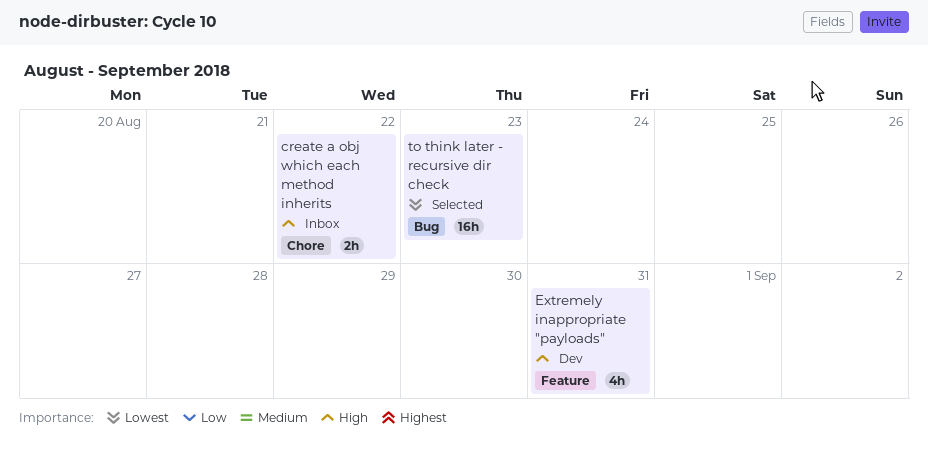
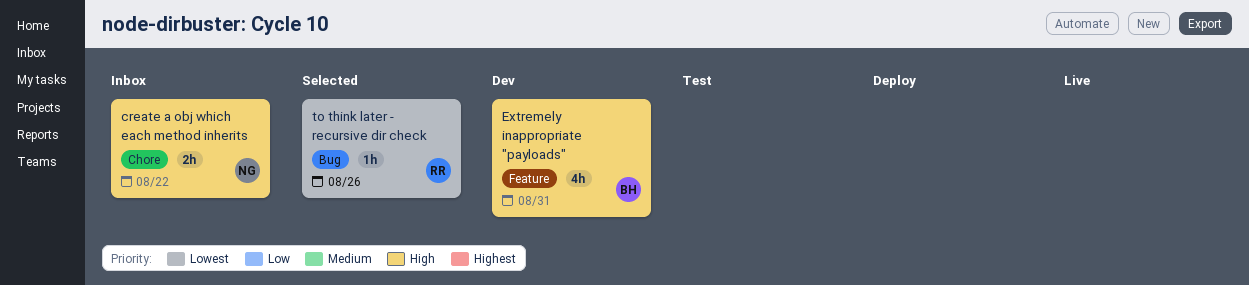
to think later - recursive dir check, estimate: 16h -> 1h
to think later - recursive dir check, due: Aug 23 -> Aug 26

